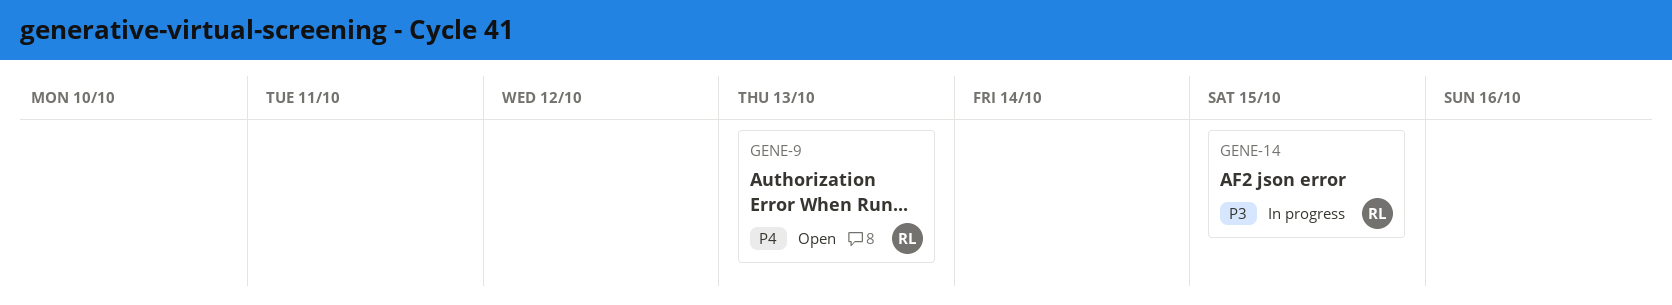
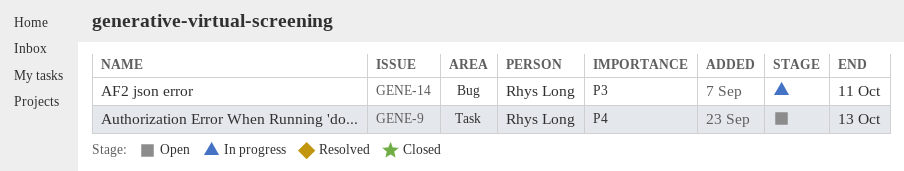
GENE-14, due: Oct 15 -> Oct 11

